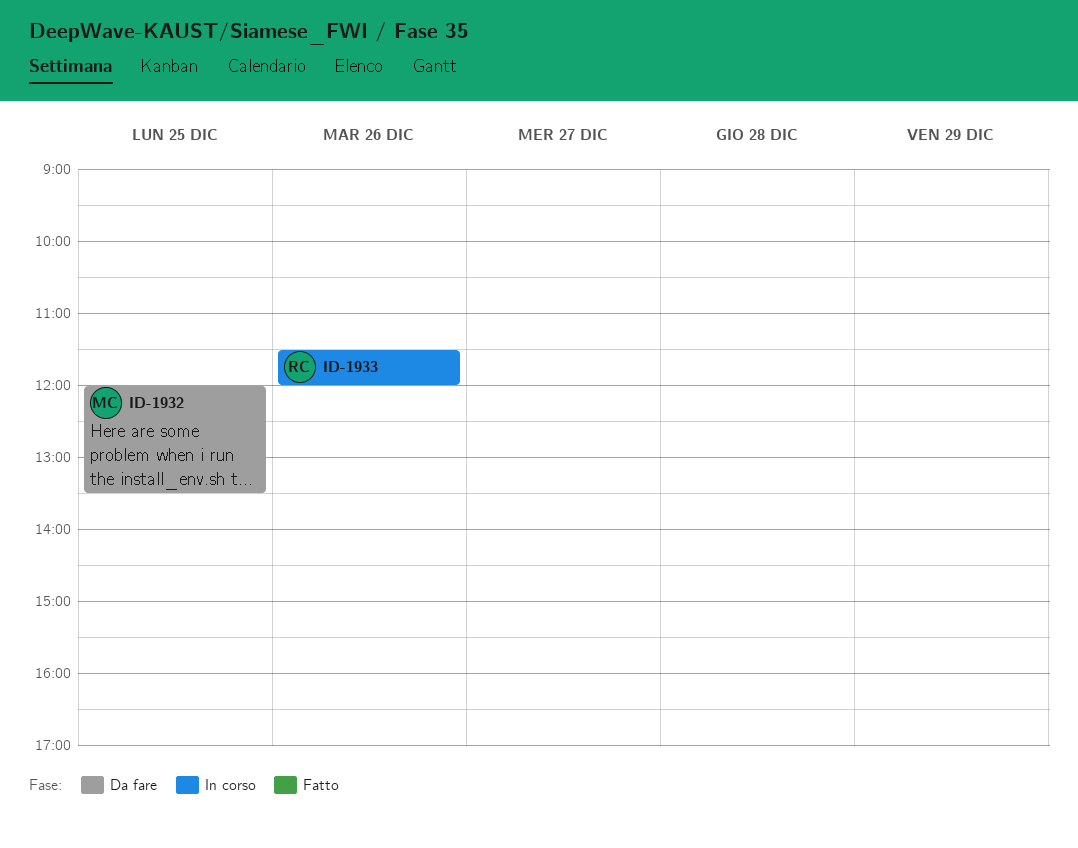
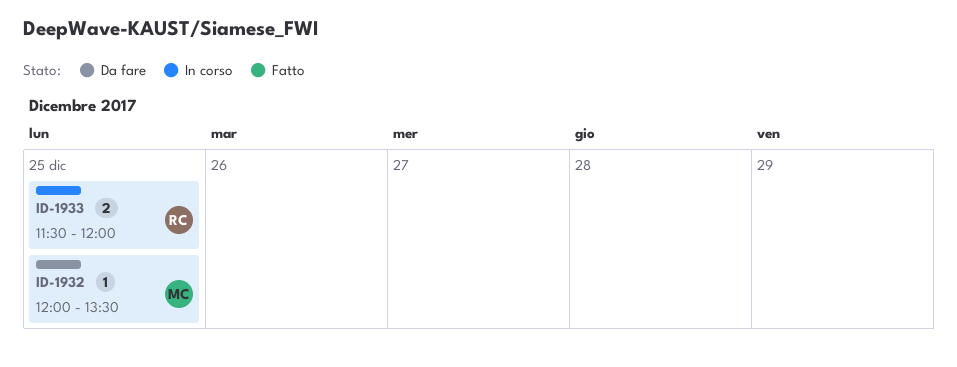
ID-1933, day: Dec 26 -> Dec 25

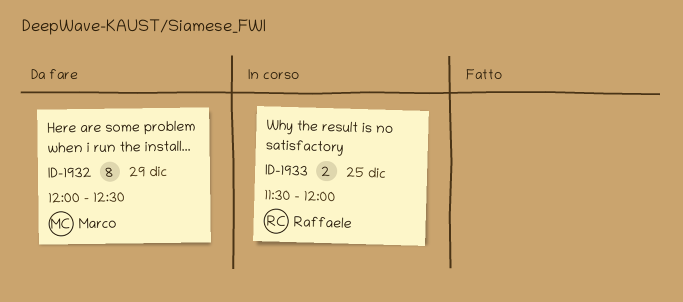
ID-1932, estimate: 1 -> 8
ID-1932, day: Dec 25 -> Dec 29
ID-1932, ends: 13:30 -> 12:30

